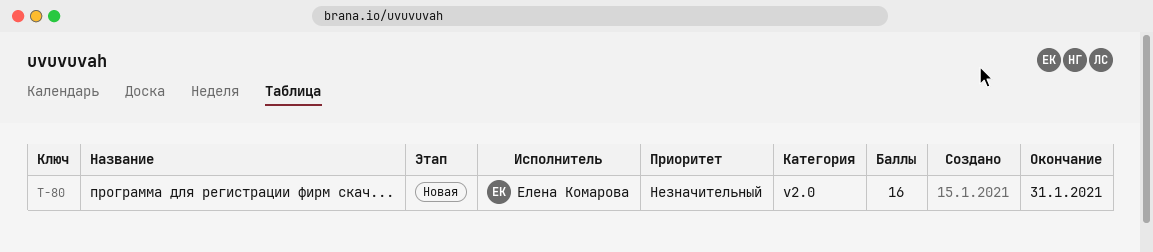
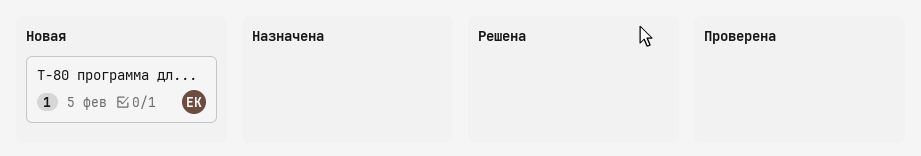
T-80, estimate: 16 -> 1
T-80, due: Jan 31 -> Feb 5

